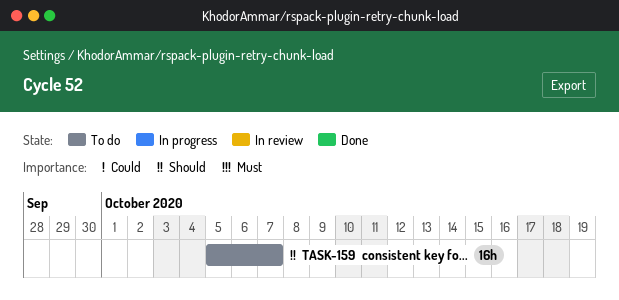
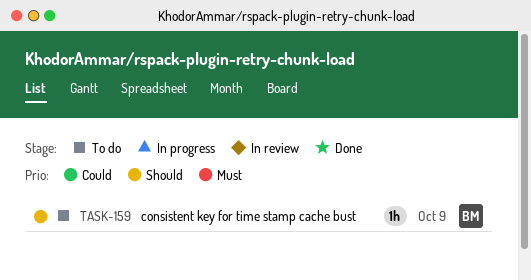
TASK-159, estimate: 16h -> 1h
TASK-159, due: Oct 7 -> Oct 9

